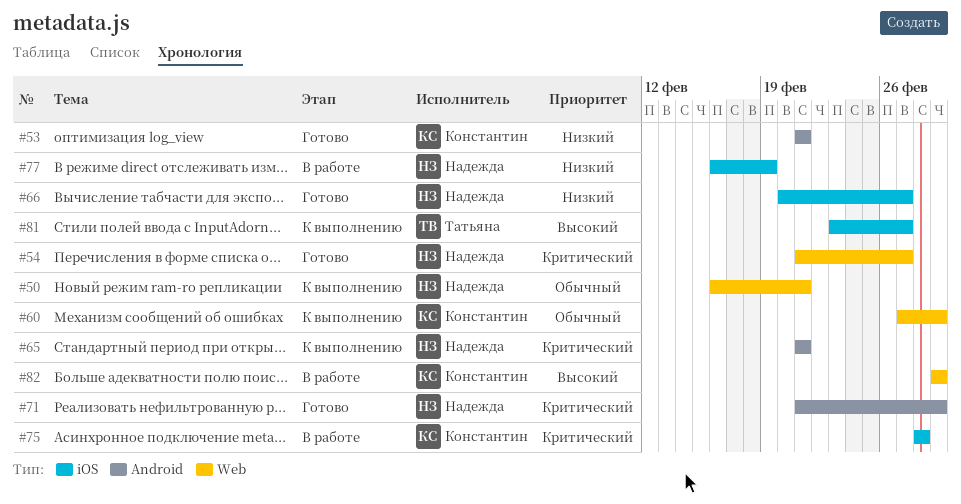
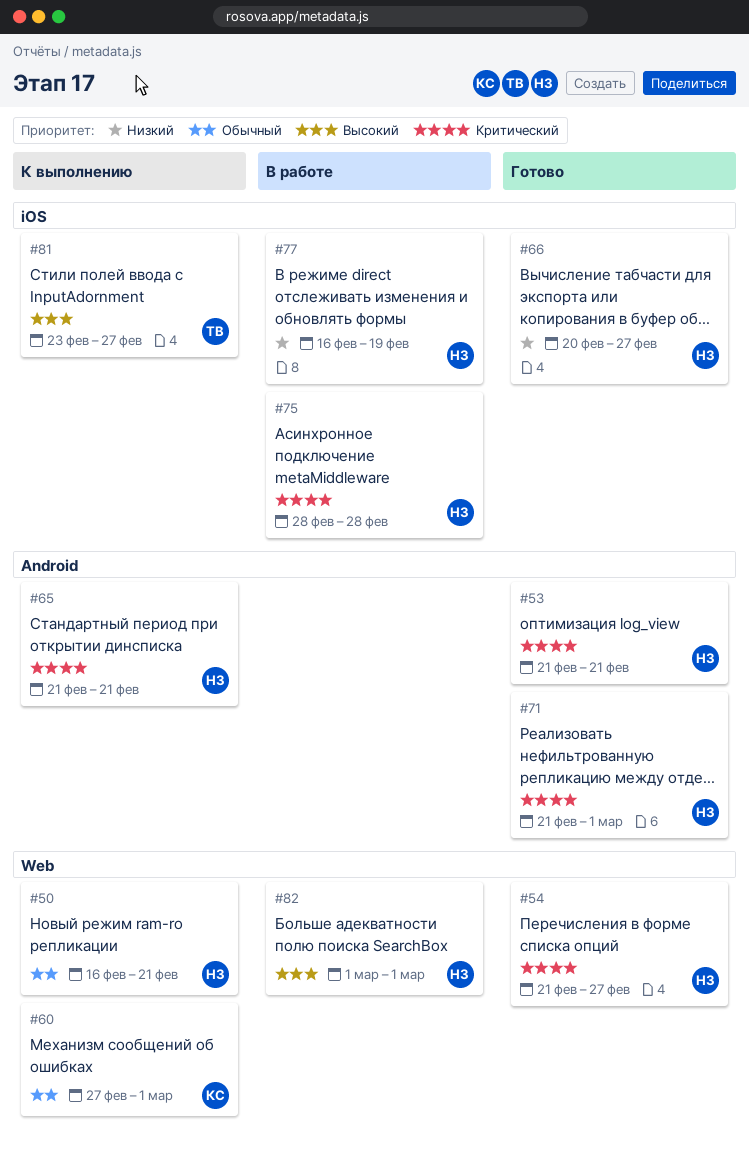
#53, owner: Константин -> Надежда
#53, priority: Низкий -> Критический
#75, owner: Константин -> Надежда
#82, owner: Константин -> Надежда

